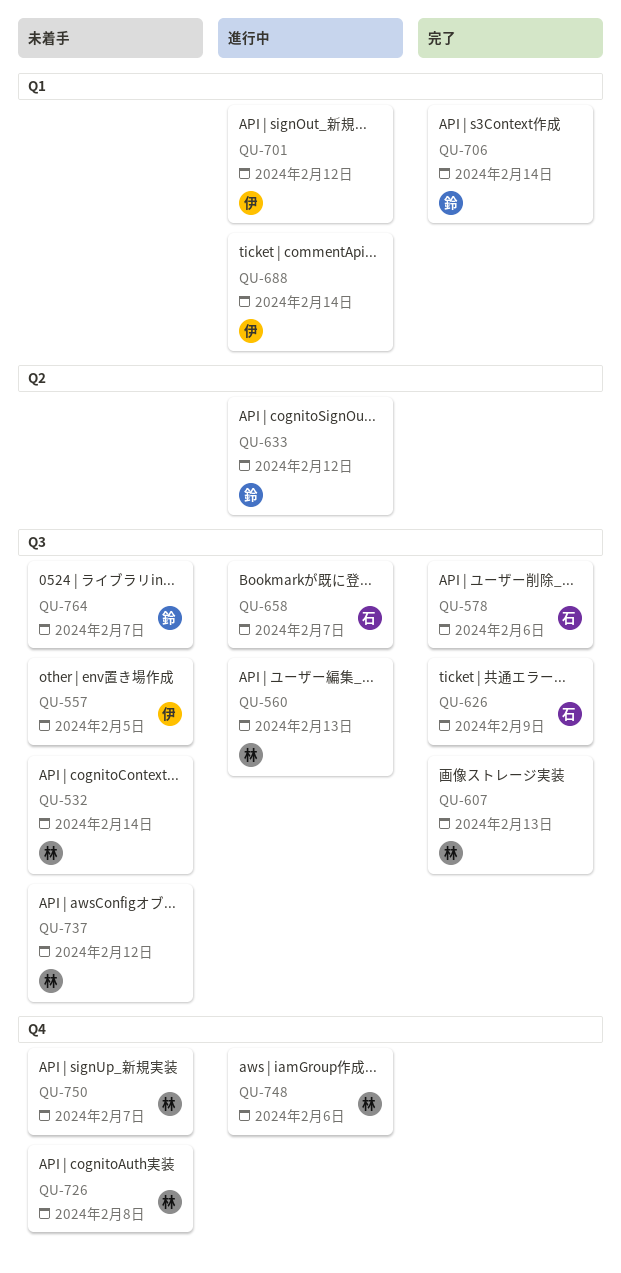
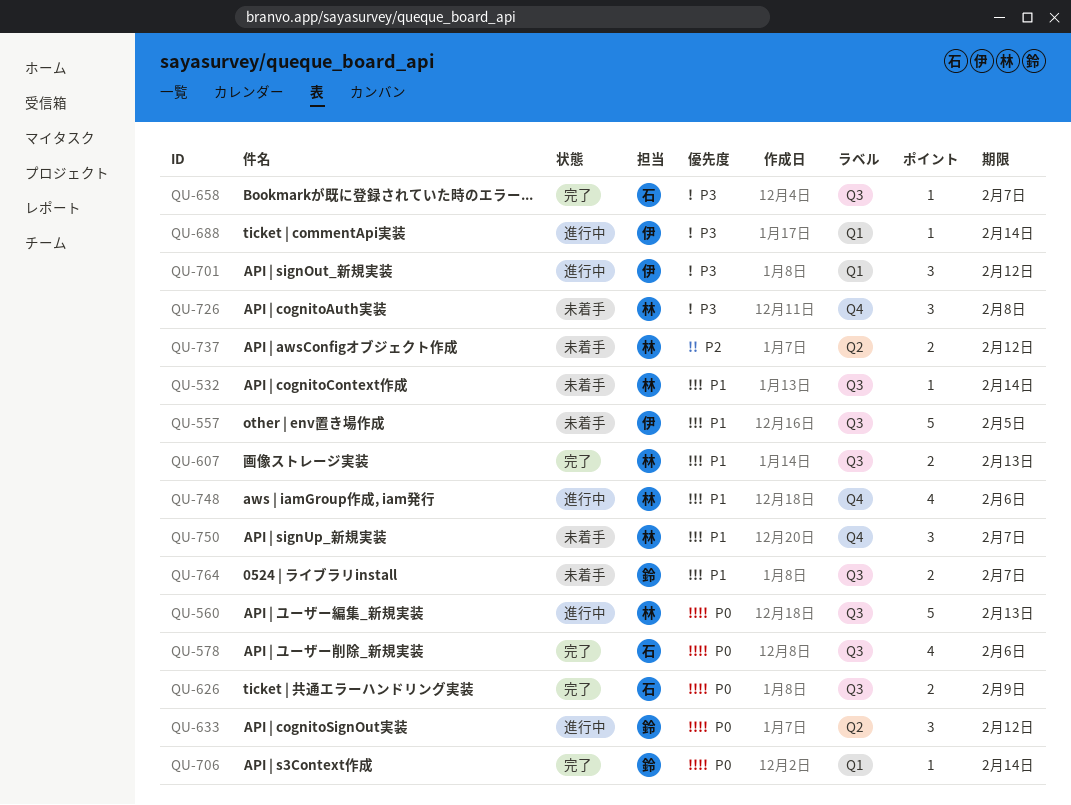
QU-658, status: 進行中 -> 完了
QU-737, label: Q3 -> Q2

